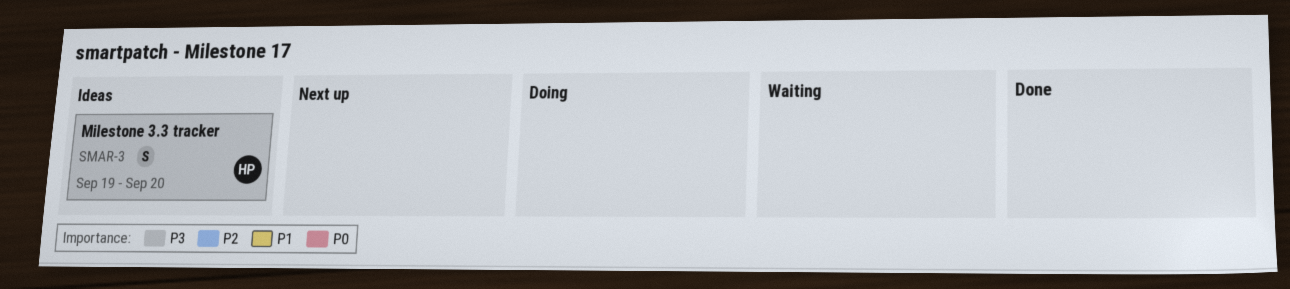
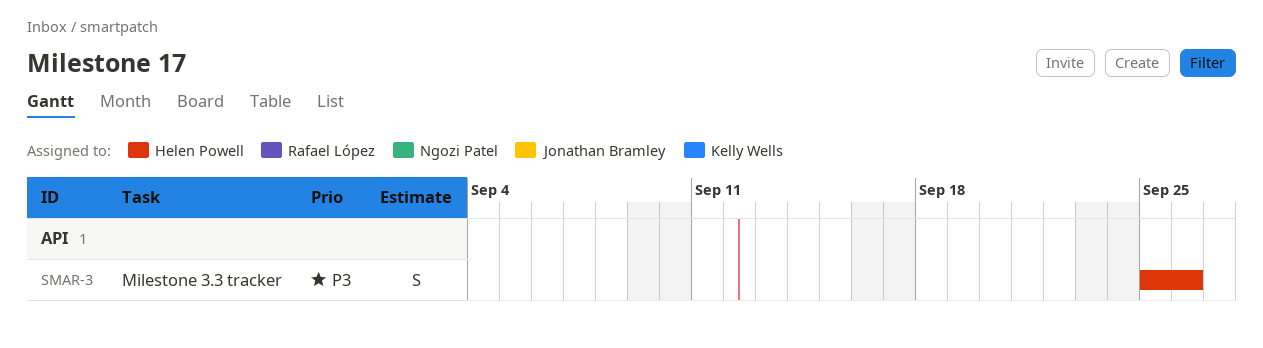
SMAR-3, start: Sep 19 -> Sep 25
SMAR-3, due: Sep 20 -> Sep 26

